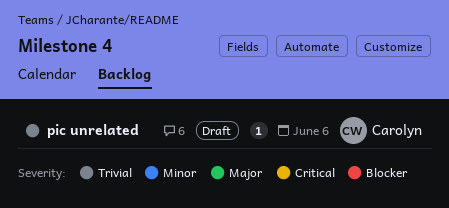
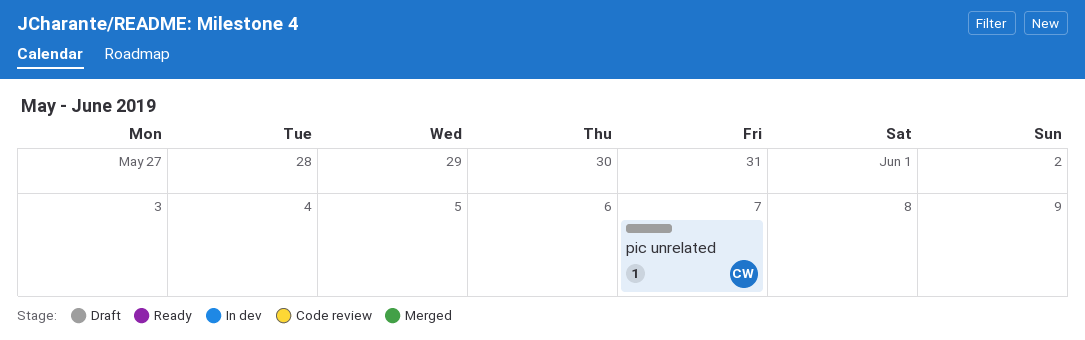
pic unrelated, due: Jun 6 -> Jun 7

